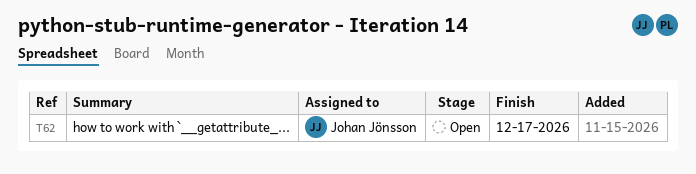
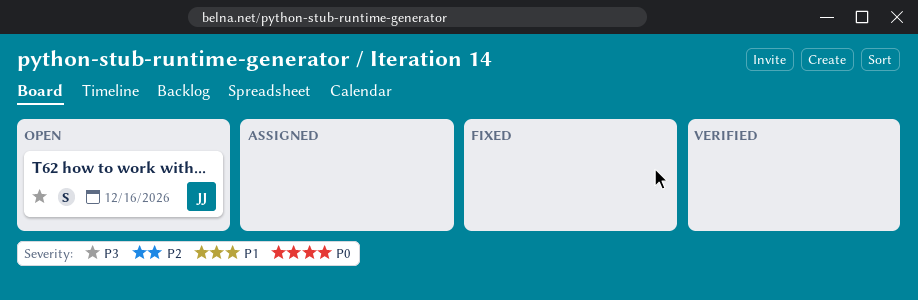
T62, due: Dec 17 -> Dec 16

